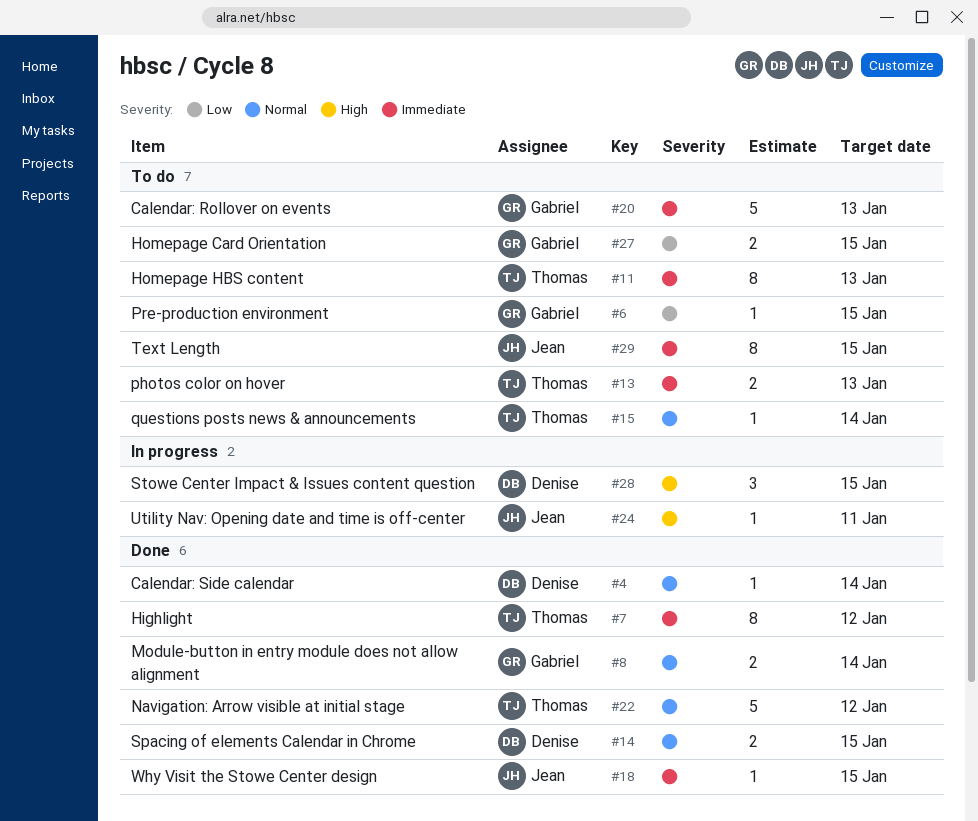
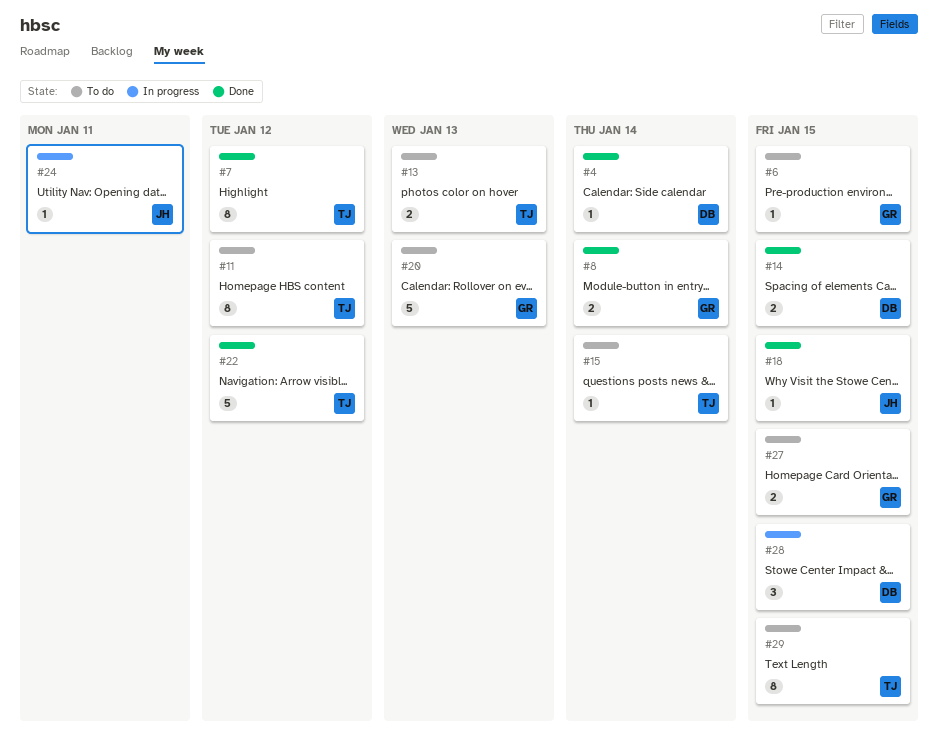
#11, due: Jan 13 -> Jan 12
#29, owner: Jean -> Thomas

